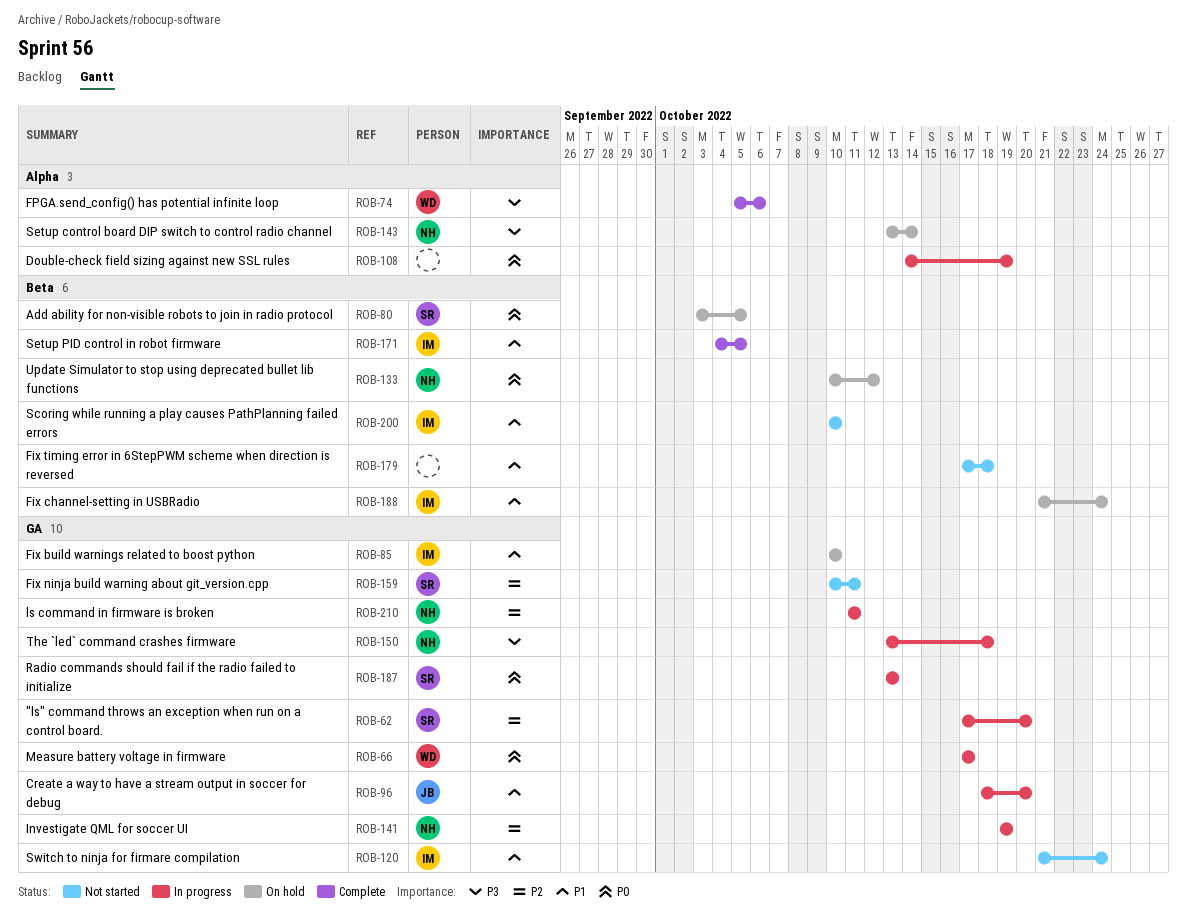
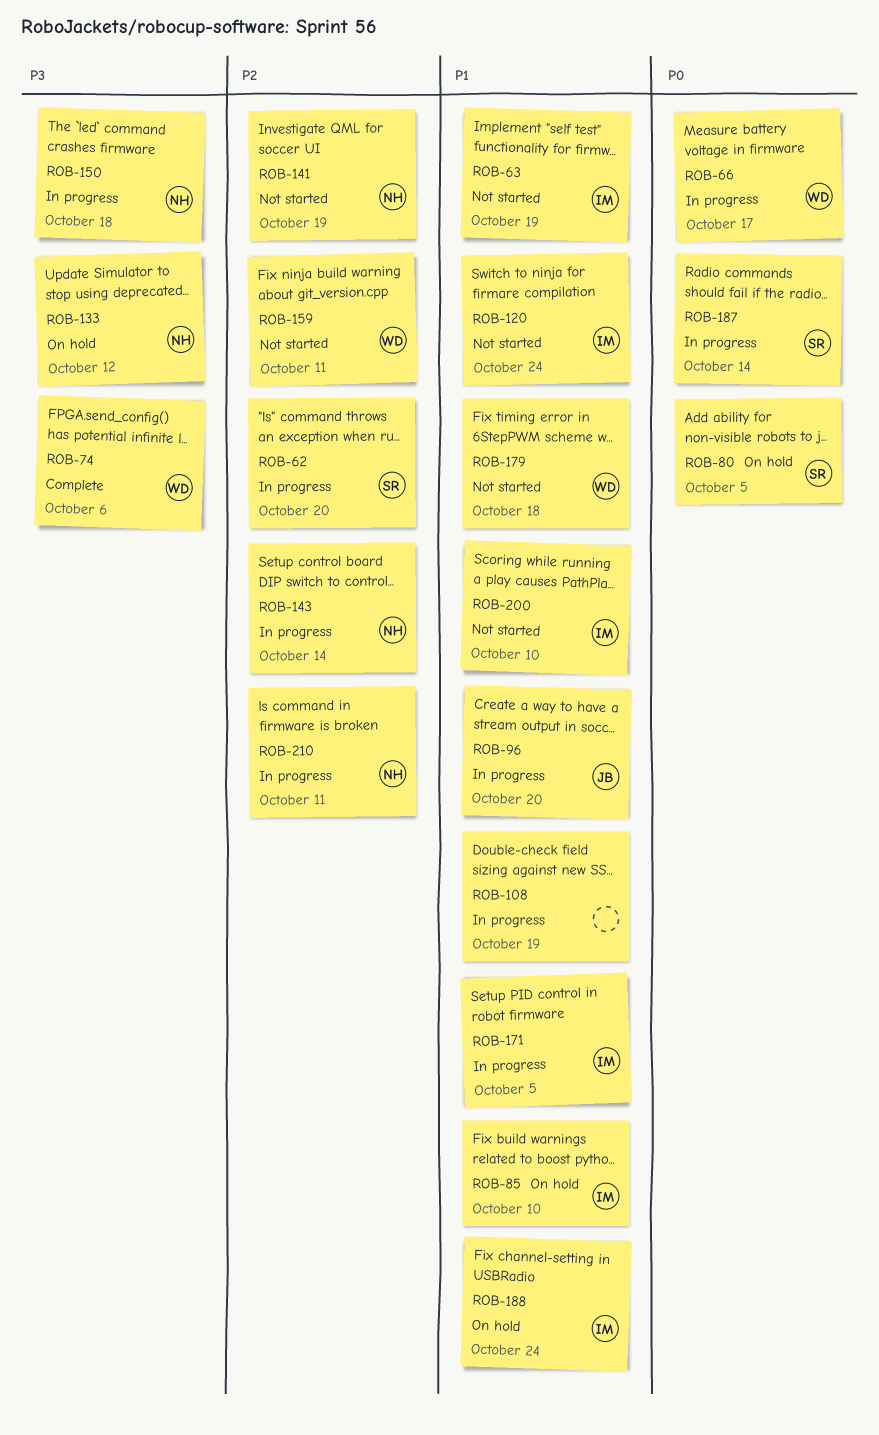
ROB-63: none -> present
ROB-108, priority: P0 -> P1
ROB-133, priority: P0 -> P3
ROB-141, status: In progress -> Not started
ROB-143, status: On hold -> In progress
ROB-143, priority: P3 -> P2
ROB-159, owner: SR -> WD
ROB-171, status: Complete -> In progress
ROB-179, owner: none -> WD
ROB-187, due: Oct 13 -> Oct 14

